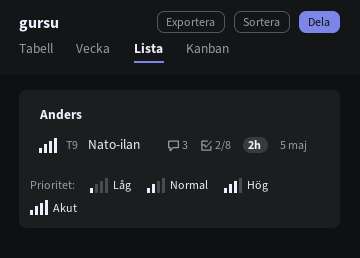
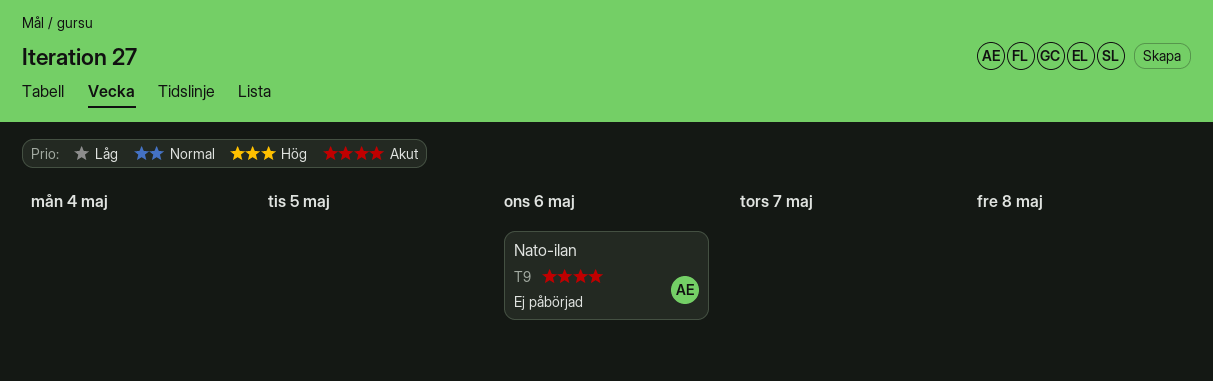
T9, due: May 5 -> May 6

